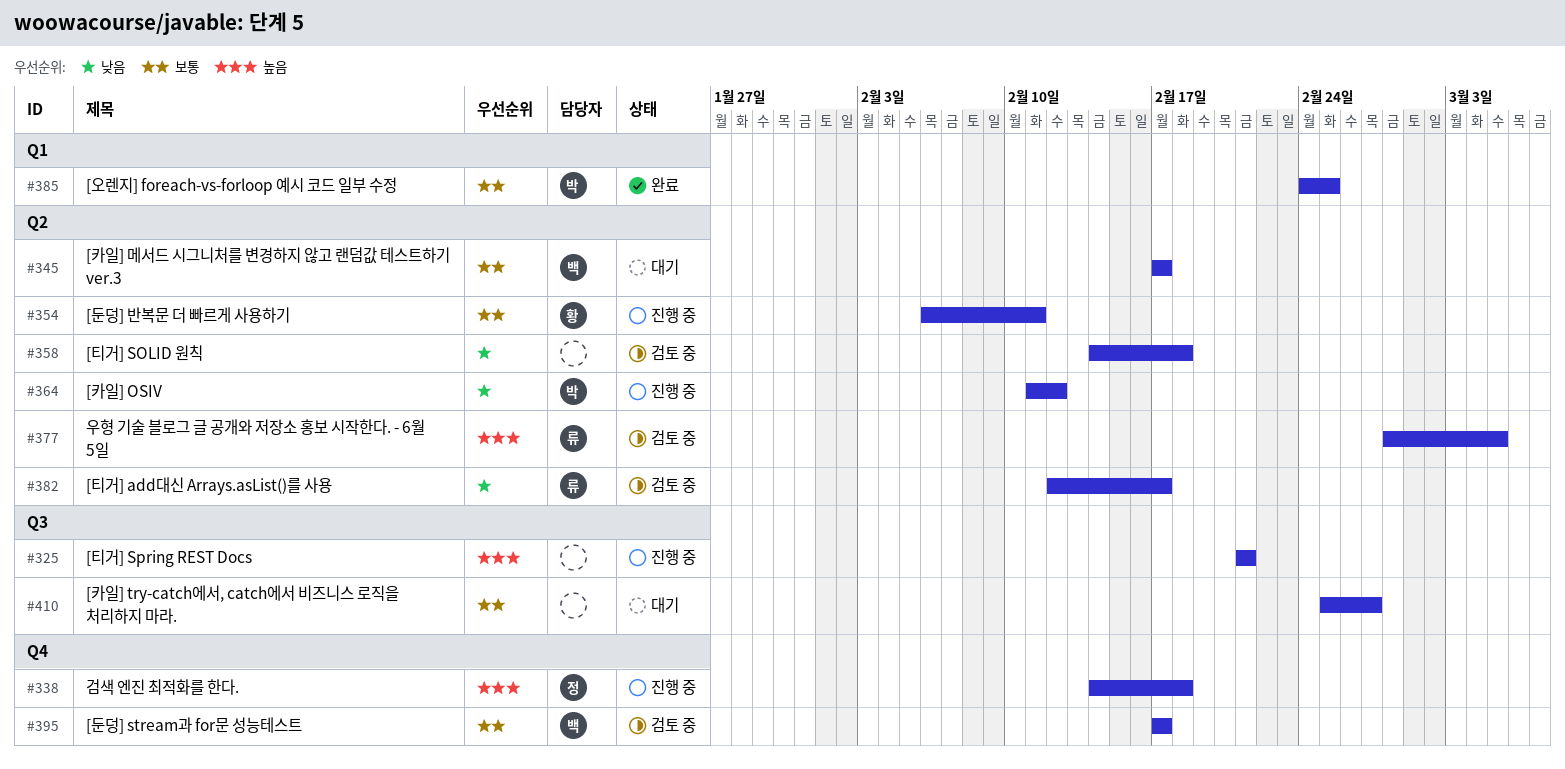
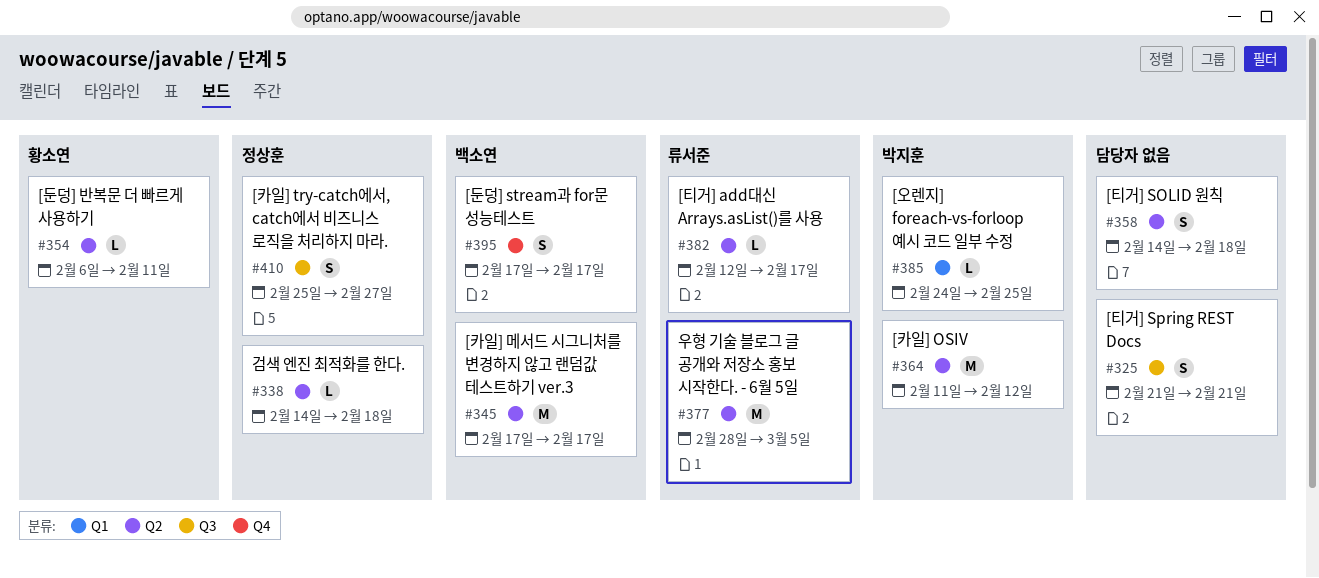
#338, label: Q4 -> Q2
#410, owner: none -> 정상훈

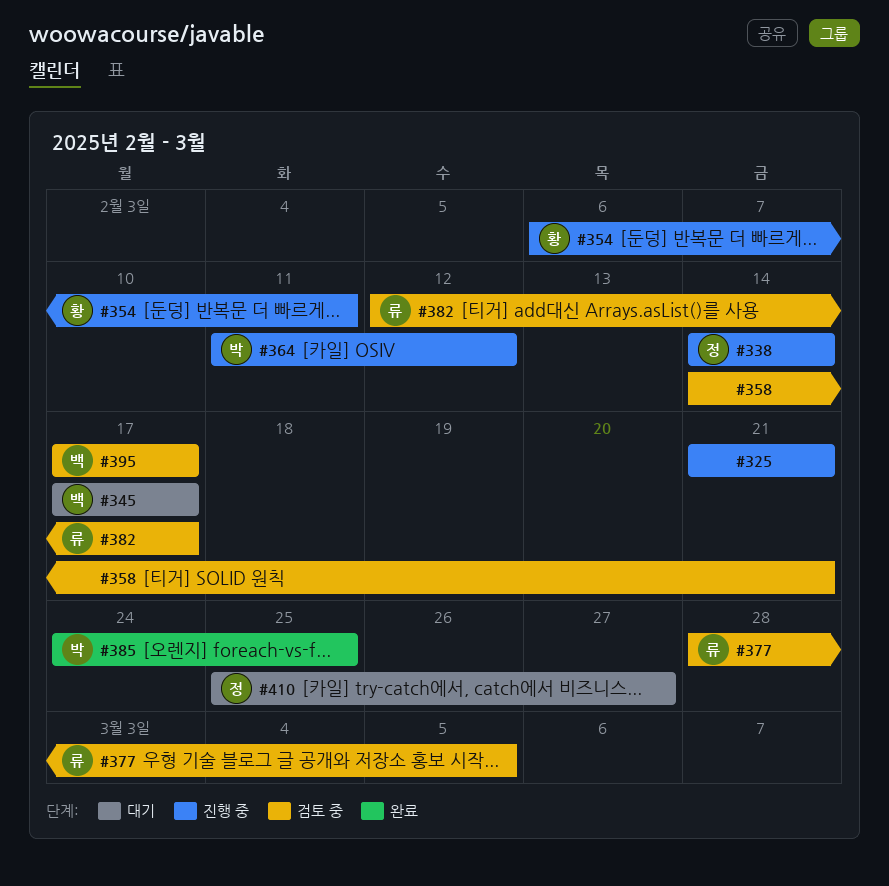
#338, due: Feb 18 -> Feb 14
#358, due: Feb 18 -> Feb 21

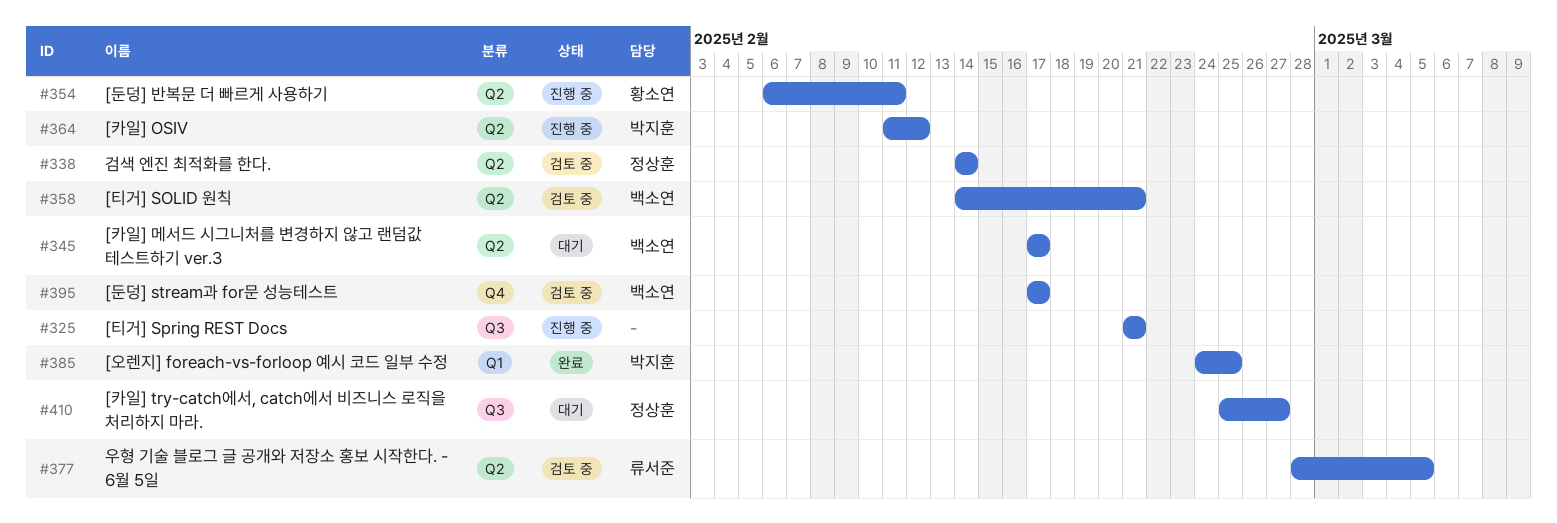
#338, status: 진행 중 -> 검토 중
#358, owner: none -> 백소연
#382: present -> none

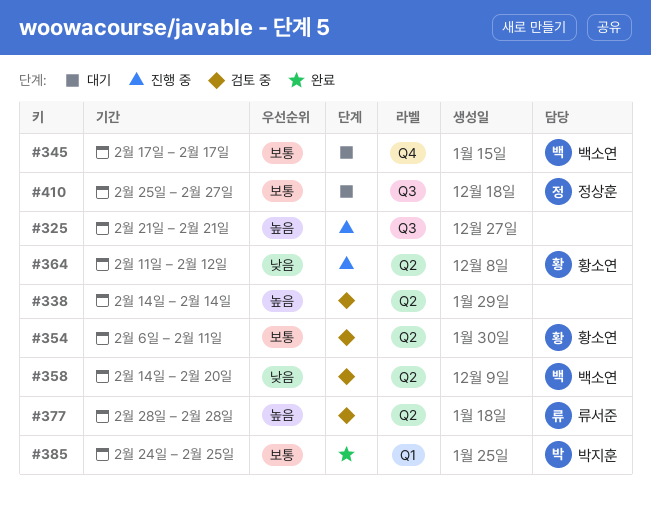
#338, owner: 정상훈 -> none
#345, label: Q2 -> Q4
#354, status: 진행 중 -> 검토 중
#358, due: Feb 21 -> Feb 20
#364, owner: 박지훈 -> 황소연
#377, due: Mar 5 -> Feb 28
#395: present -> none

